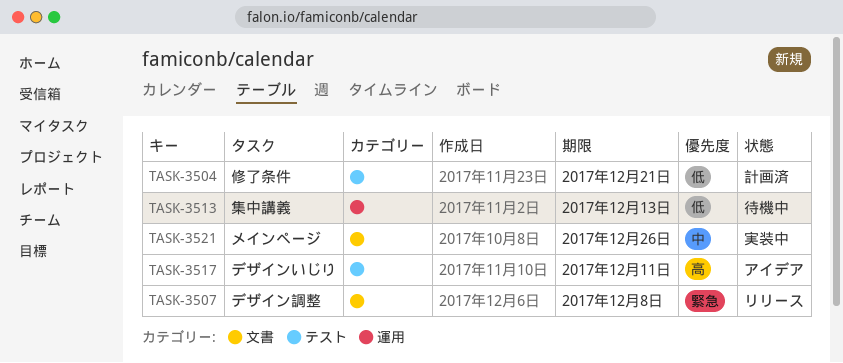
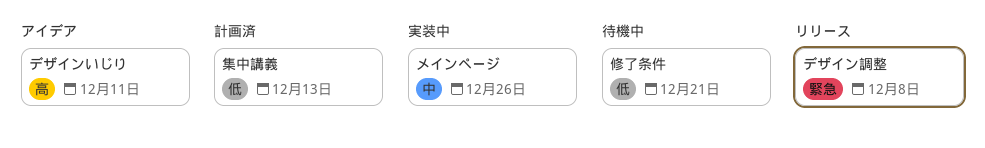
修了条件, status: 計画済 -> 待機中
集中講義, status: 待機中 -> 計画済

